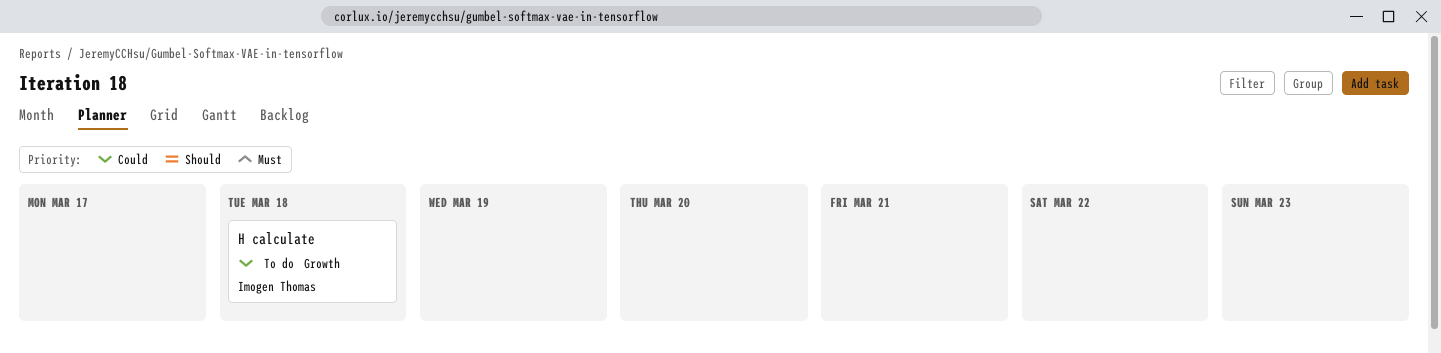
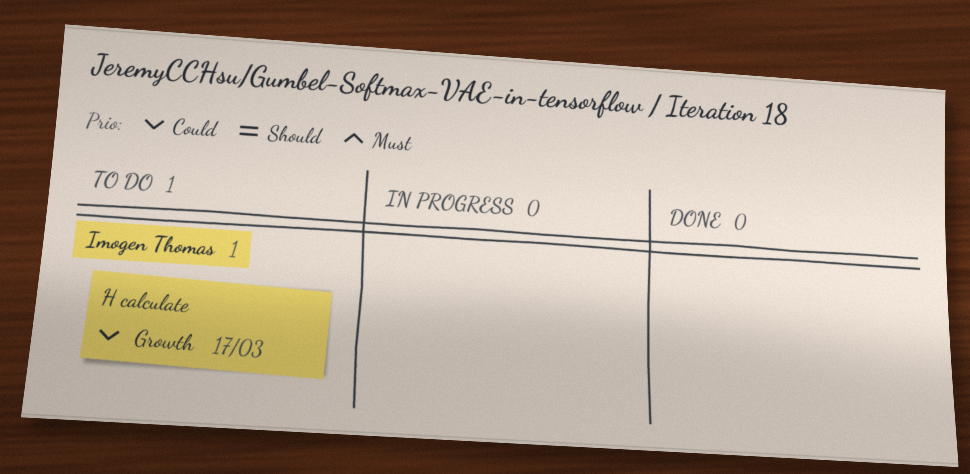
H calculate, due: Mar 18 -> Mar 17

